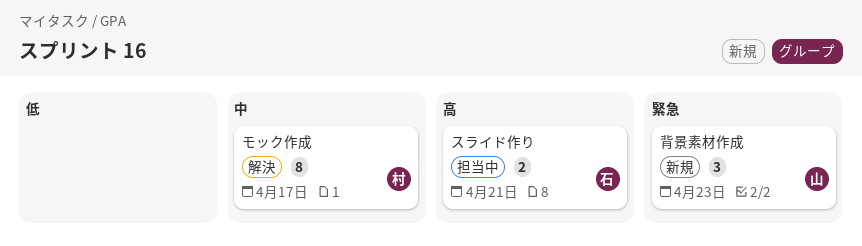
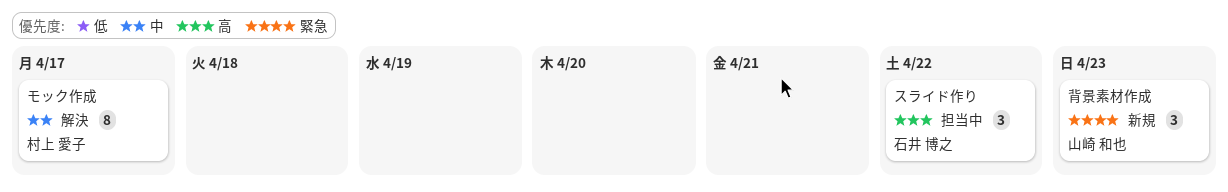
スライド作り, estimate: 2 -> 3
スライド作り, due: Apr 21 -> Apr 22

